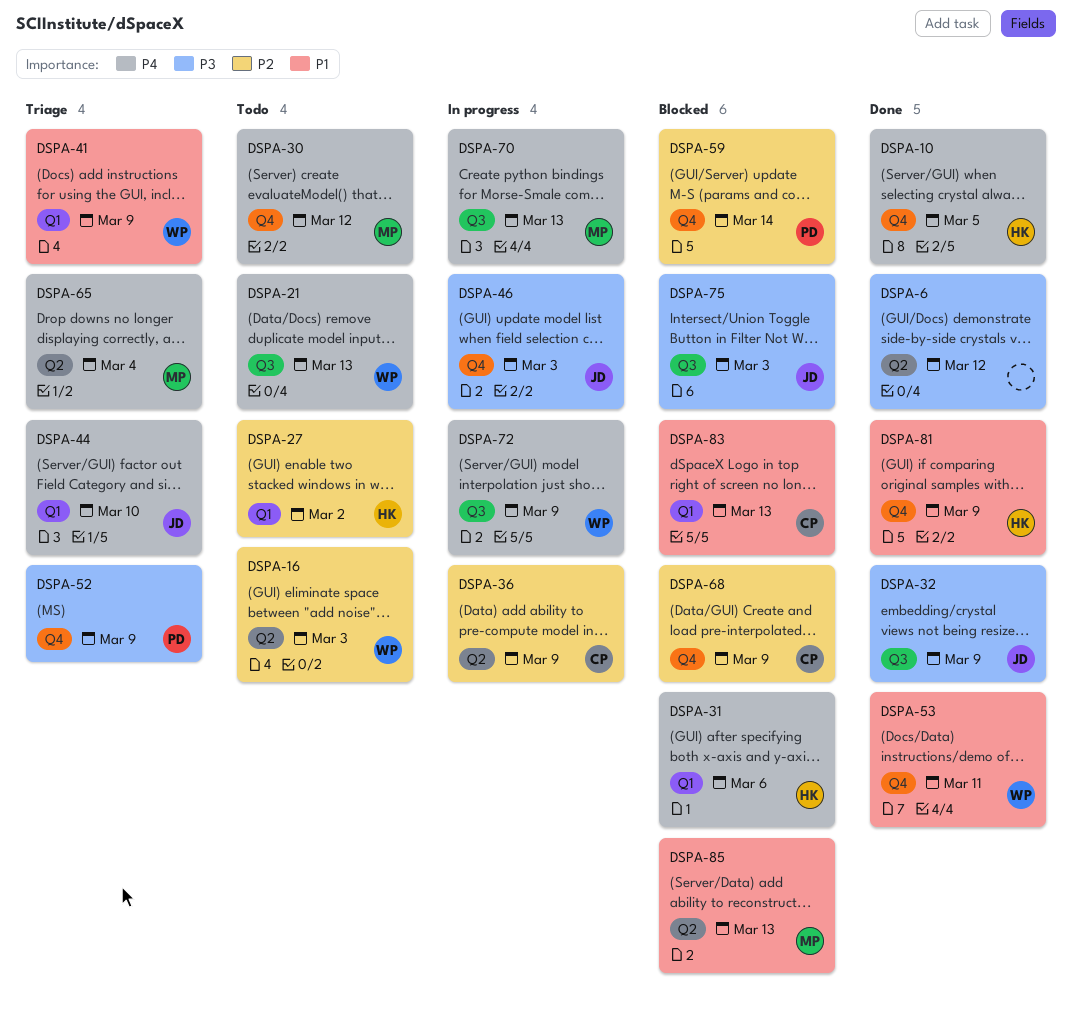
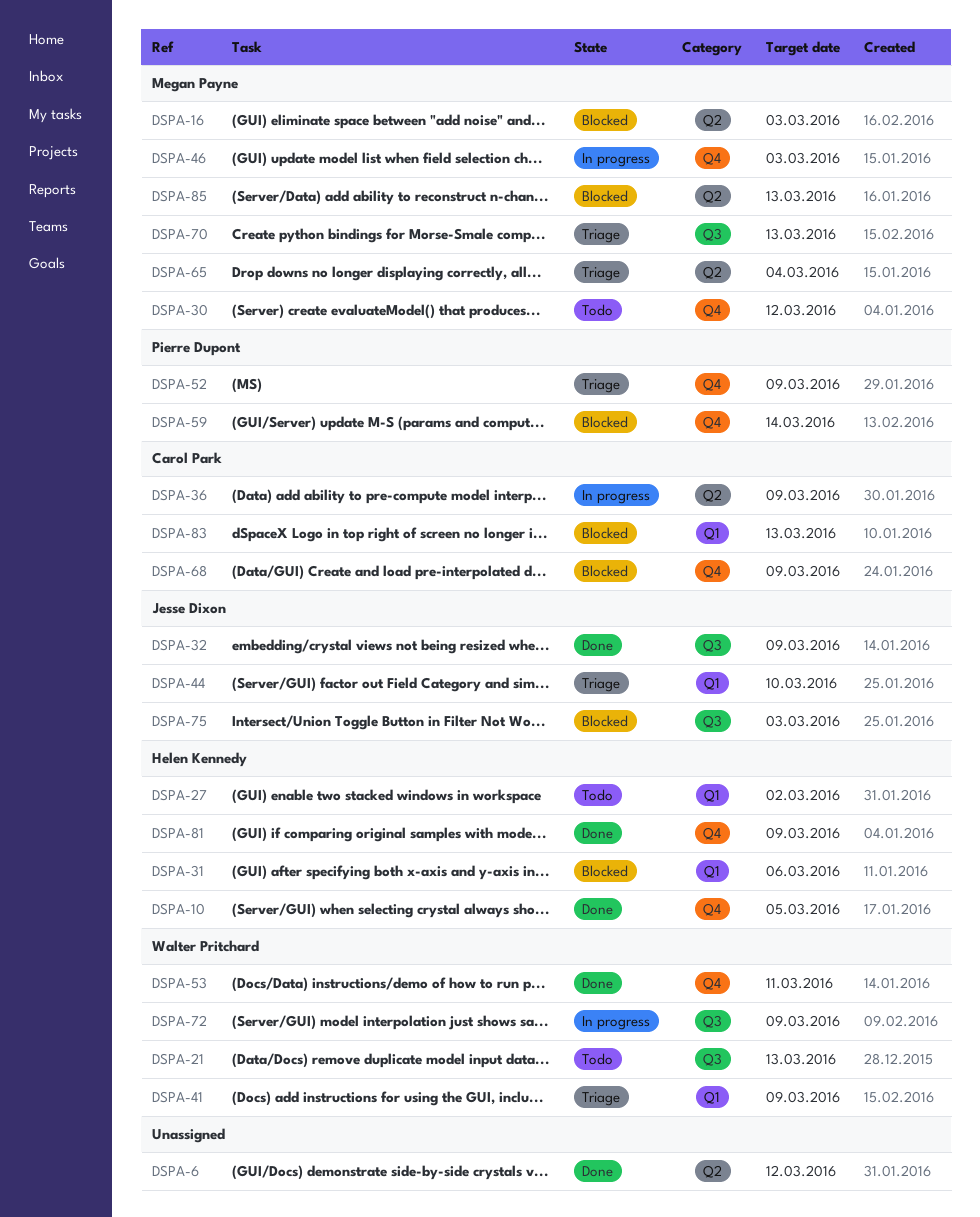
DSPA-16, status: Todo -> Blocked
DSPA-16, owner: Walter Pritchard -> Megan Payne
DSPA-46, owner: Jesse Dixon -> Megan Payne
DSPA-70, status: In progress -> Triage

